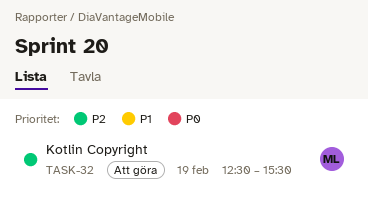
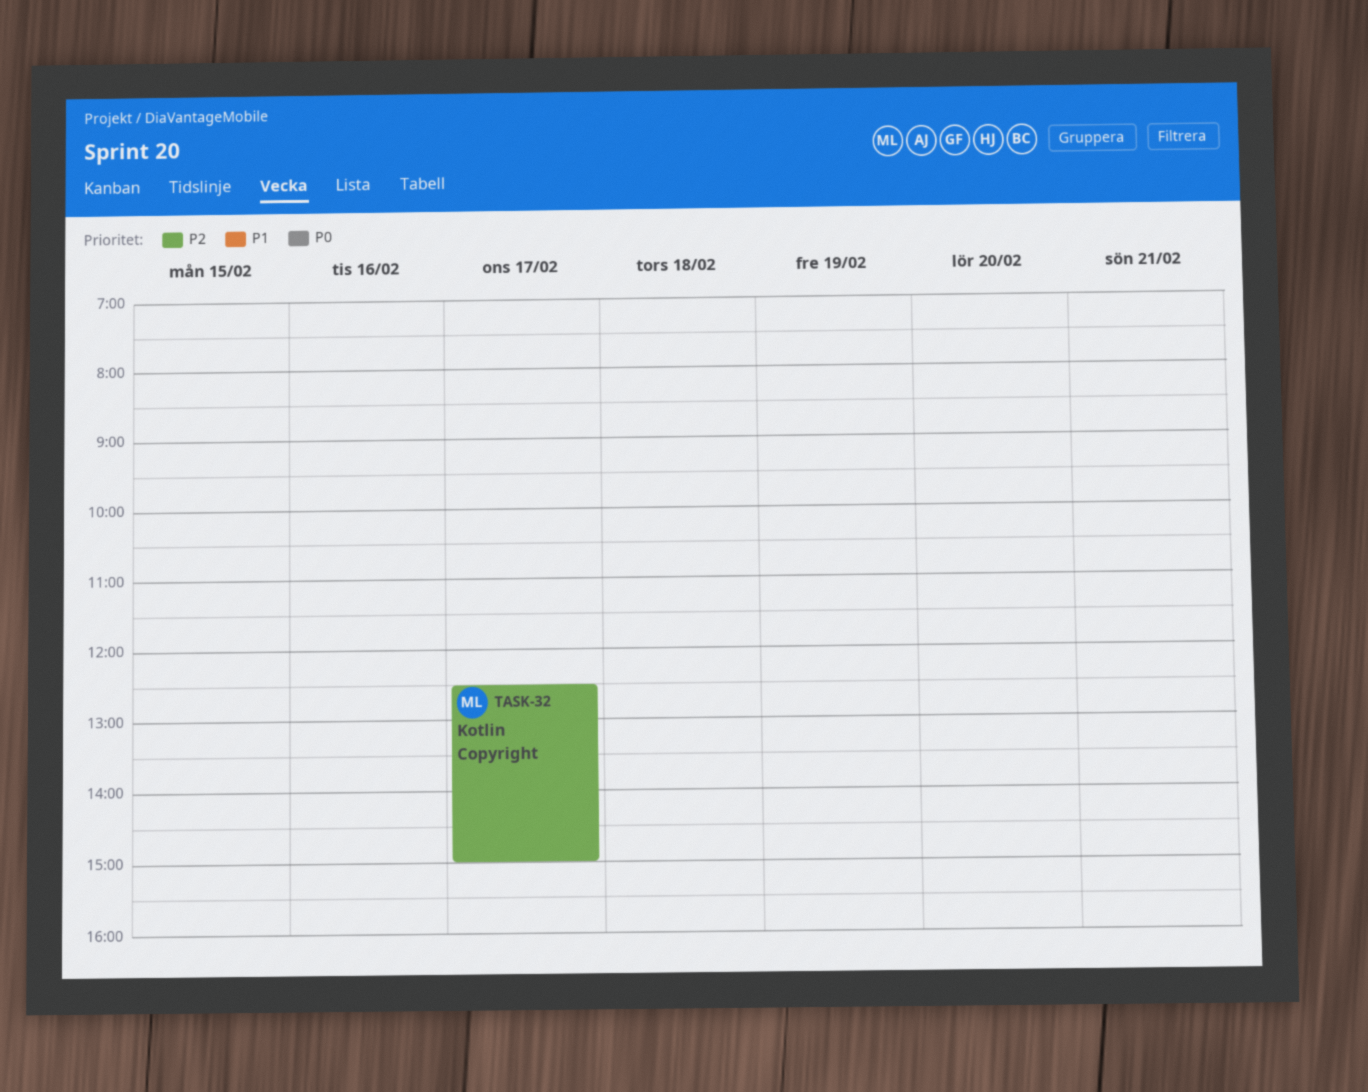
TASK-32, day: Feb 19 -> Feb 17
TASK-32, ends: 15:30 -> 15:00

